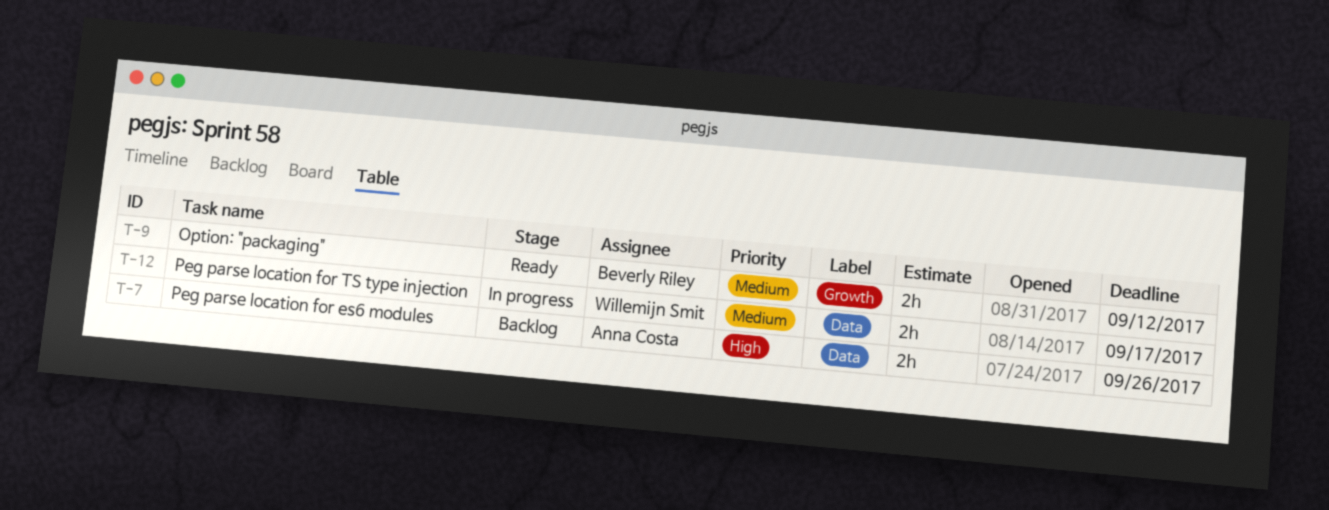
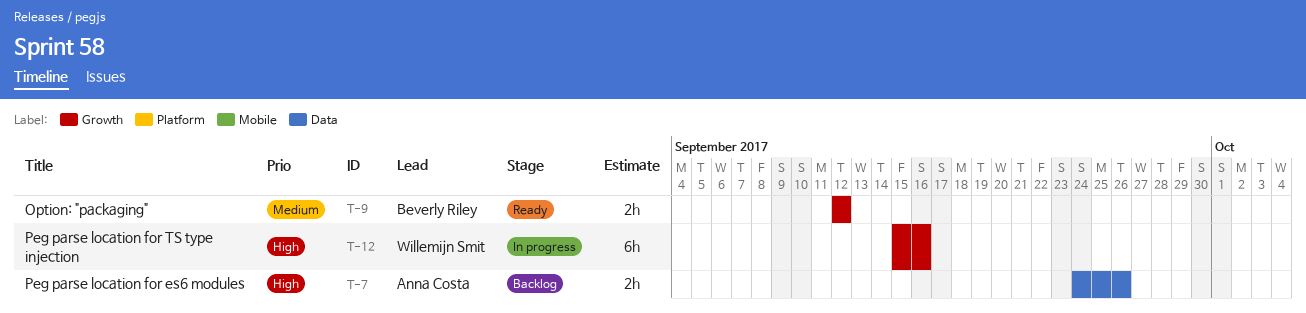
T-12, priority: Medium -> High
T-12, label: Data -> Growth
T-12, estimate: 2h -> 6h
T-12, due: Sep 17 -> Sep 16

